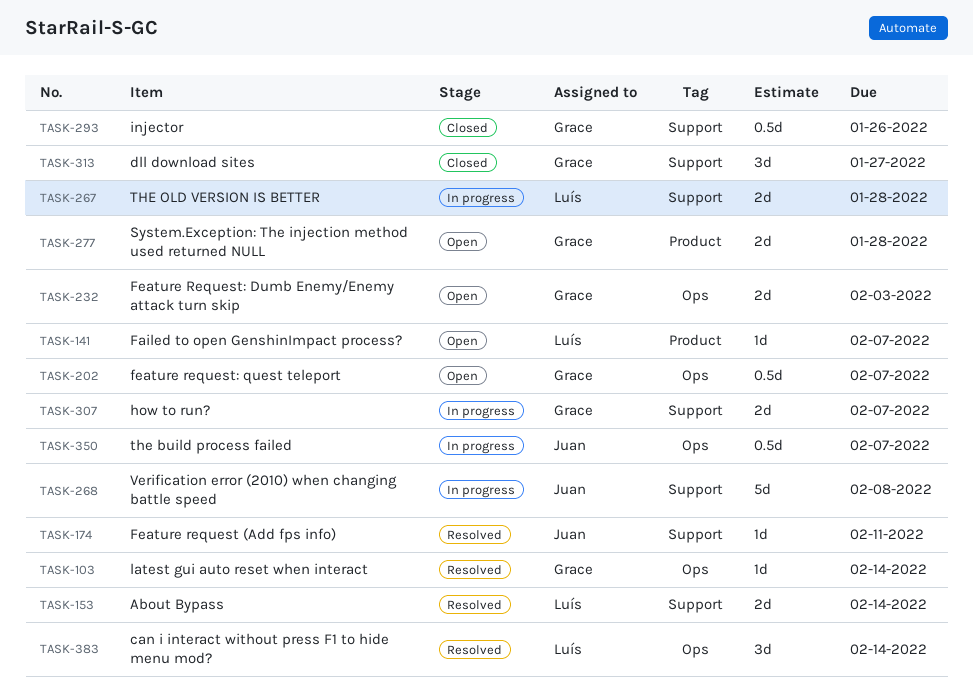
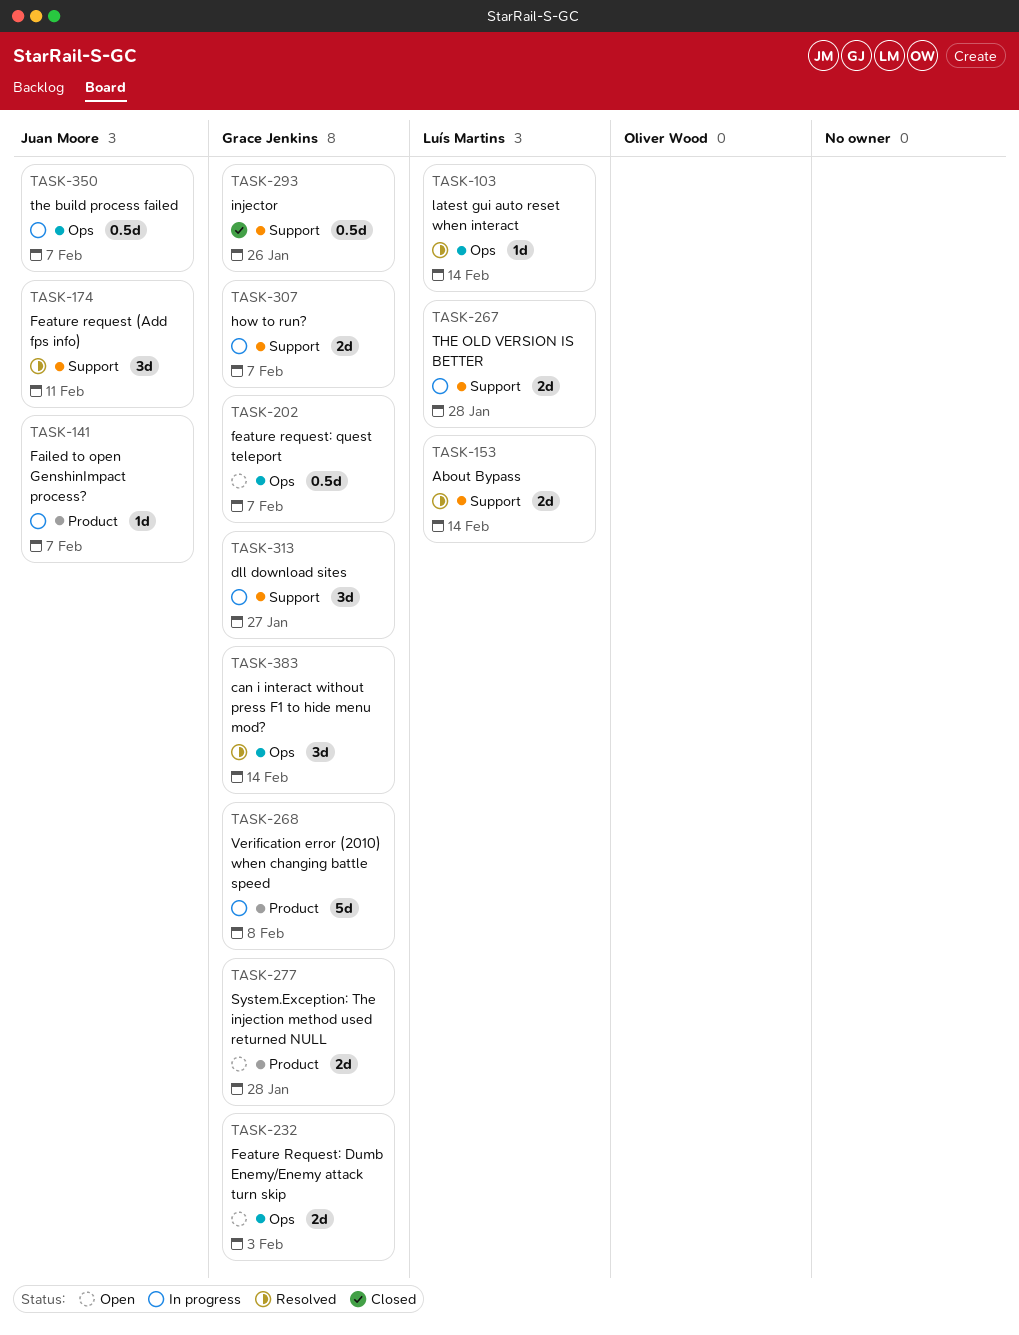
TASK-103, owner: Grace Jenkins -> Luís Martins
TASK-141, status: Open -> In progress
TASK-141, owner: Luís Martins -> Juan Moore
TASK-174, estimate: 1d -> 3d
TASK-268, owner: Juan Moore -> Grace Jenkins
TASK-268, label: Support -> Product
TASK-313, status: Closed -> In progress
TASK-383, owner: Luís Martins -> Grace Jenkins

